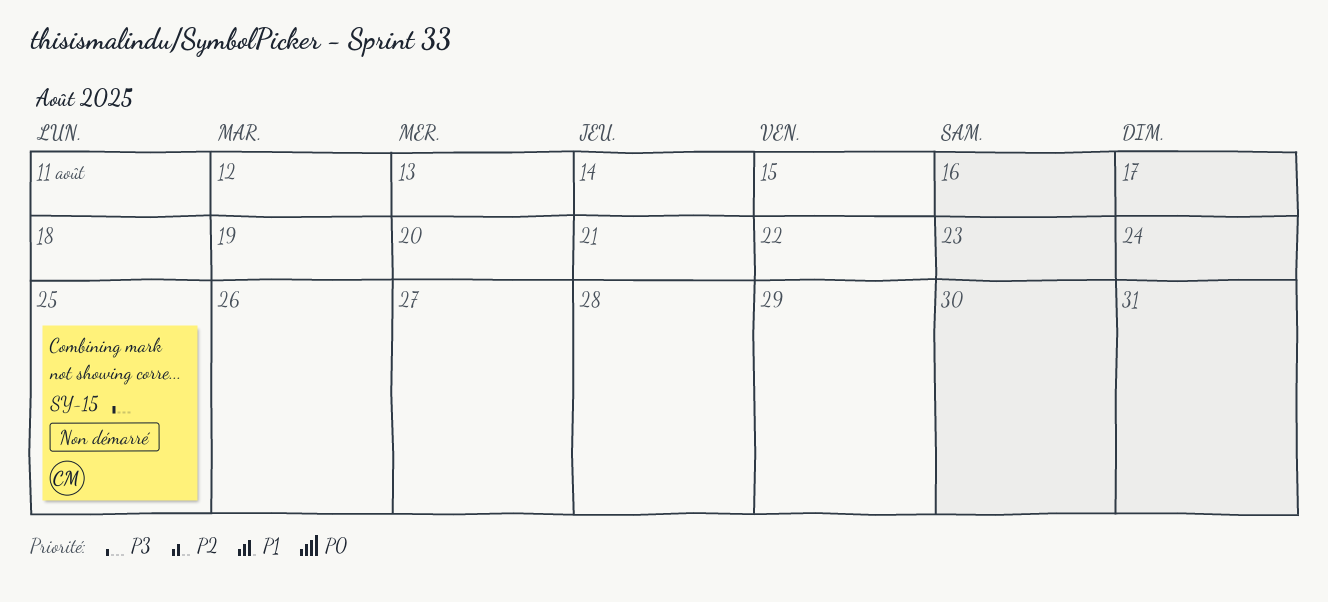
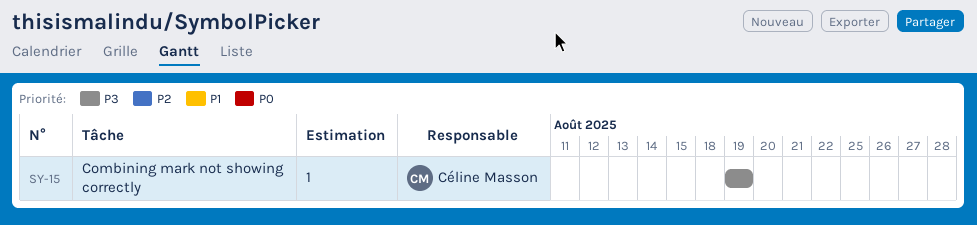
SY-15, due: Aug 25 -> Aug 19

